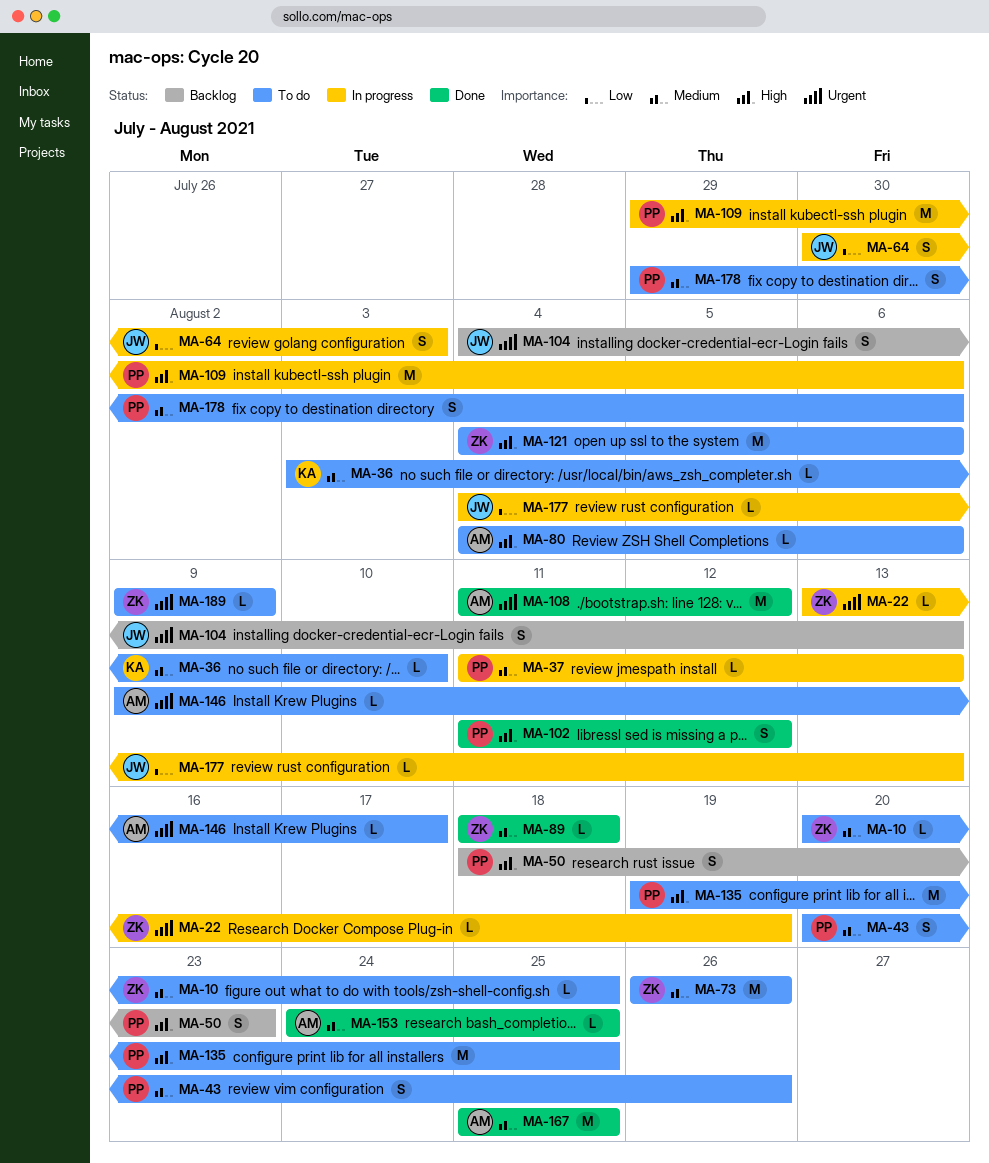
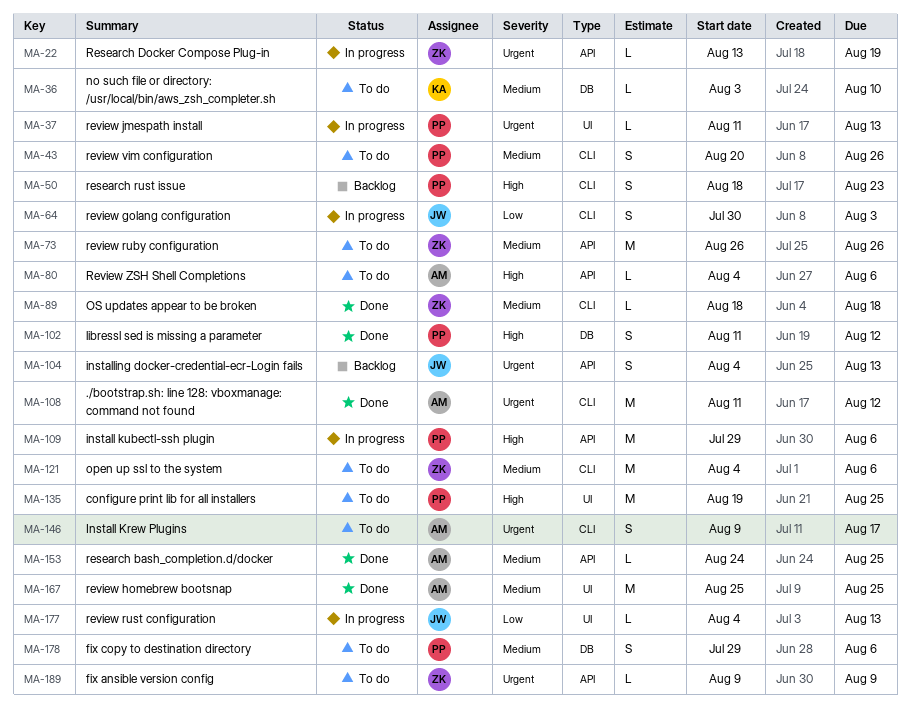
MA-10: present -> none
MA-37, priority: Medium -> Urgent
MA-121, priority: High -> Medium
MA-146, estimate: L -> S

